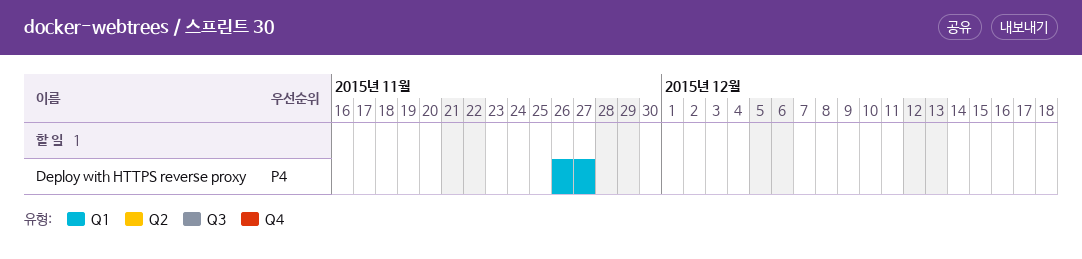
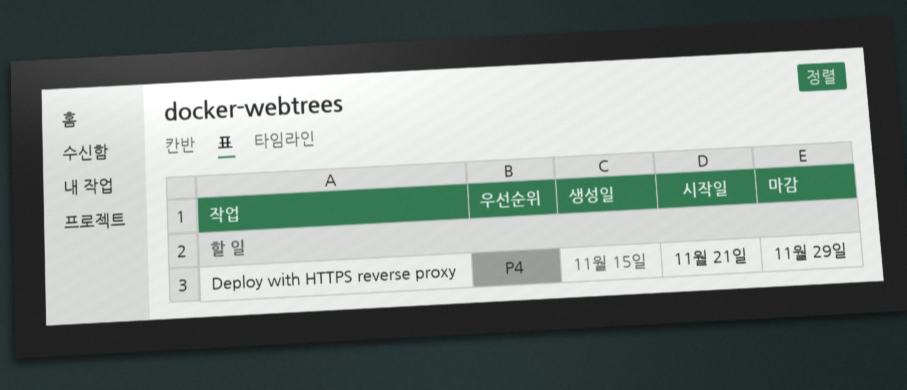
Deploy with HTTPS reverse proxy, start: Nov 26 -> Nov 21
Deploy with HTTPS reverse proxy, due: Nov 27 -> Nov 29

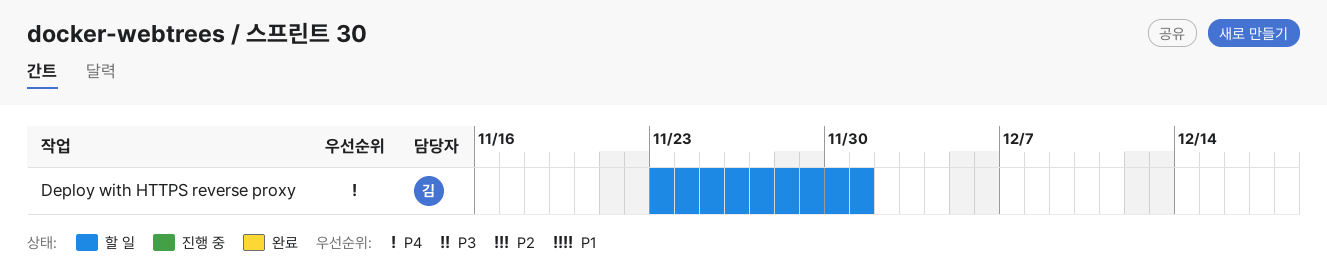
Deploy with HTTPS reverse proxy, start: Nov 21 -> Nov 23
Deploy with HTTPS reverse proxy, due: Nov 29 -> Dec 1

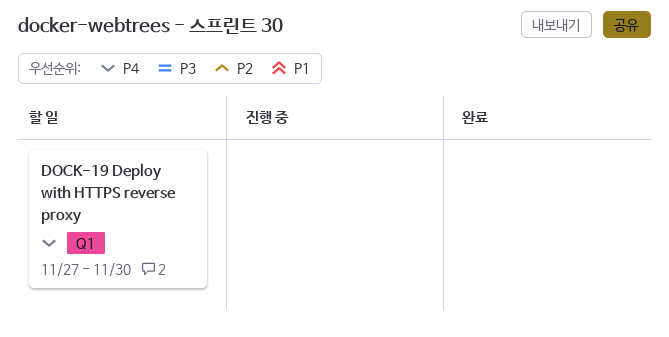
Deploy with HTTPS reverse proxy, start: Nov 23 -> Nov 27
Deploy with HTTPS reverse proxy, due: Dec 1 -> Nov 30

